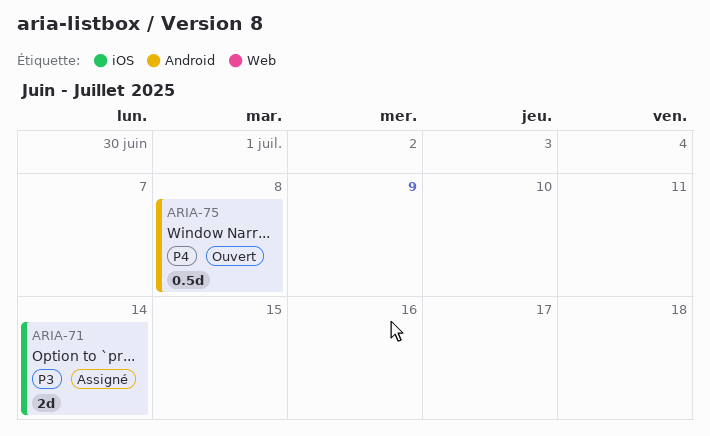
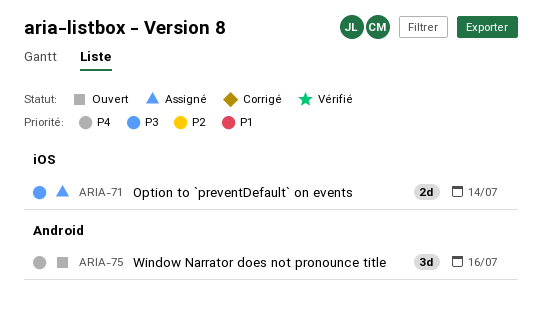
ARIA-75, estimate: 0.5d -> 3d
ARIA-75, due: Jul 8 -> Jul 16

